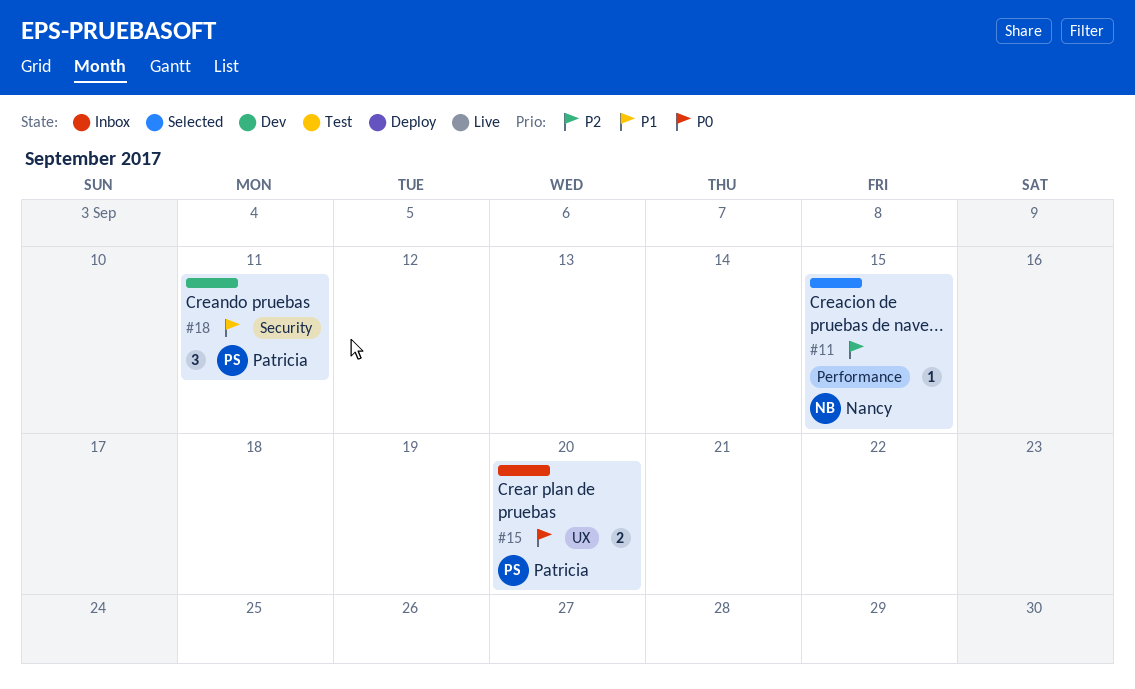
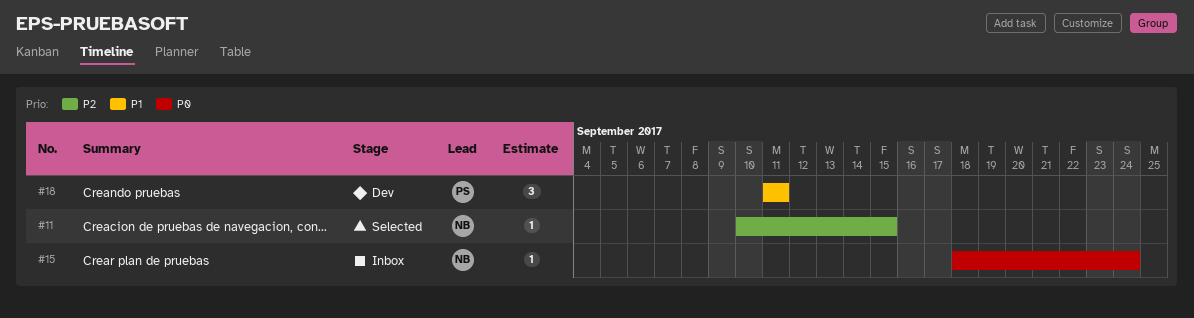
#15, owner: Patricia -> Nancy
#15, estimate: 2 -> 1
#15, due: Sep 20 -> Sep 24

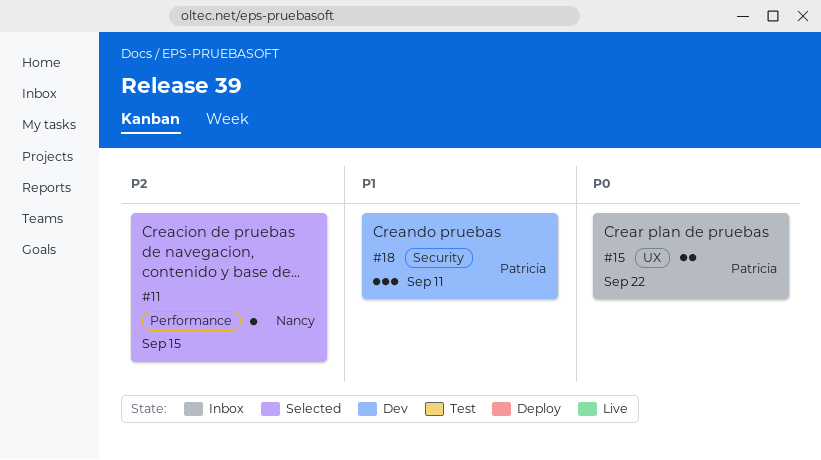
#15, owner: Nancy -> Patricia
#15, estimate: 1 -> 2
#15, due: Sep 24 -> Sep 22

